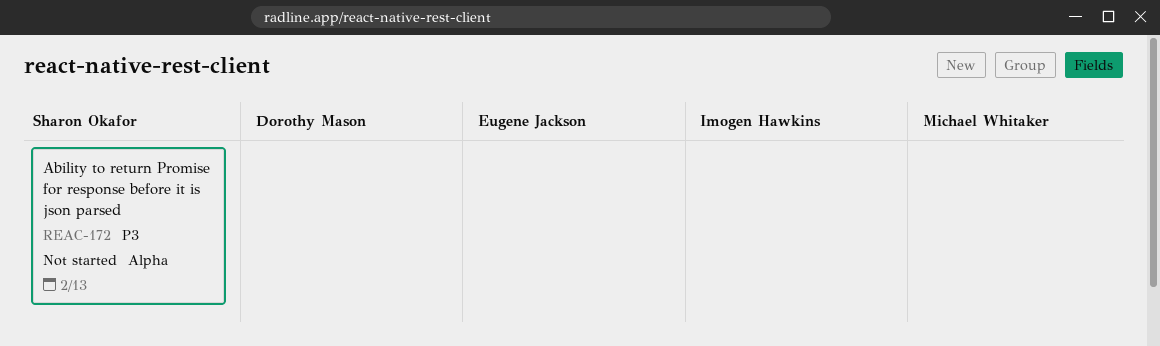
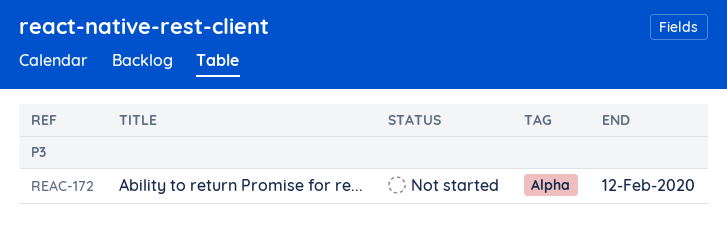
REAC-172, due: Feb 13 -> Feb 12

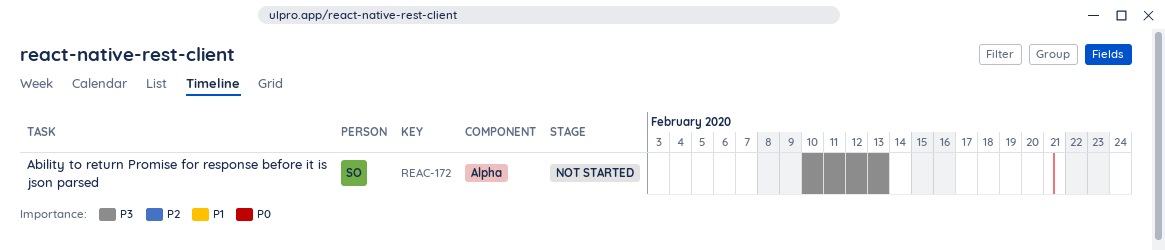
REAC-172, due: Feb 12 -> Feb 13

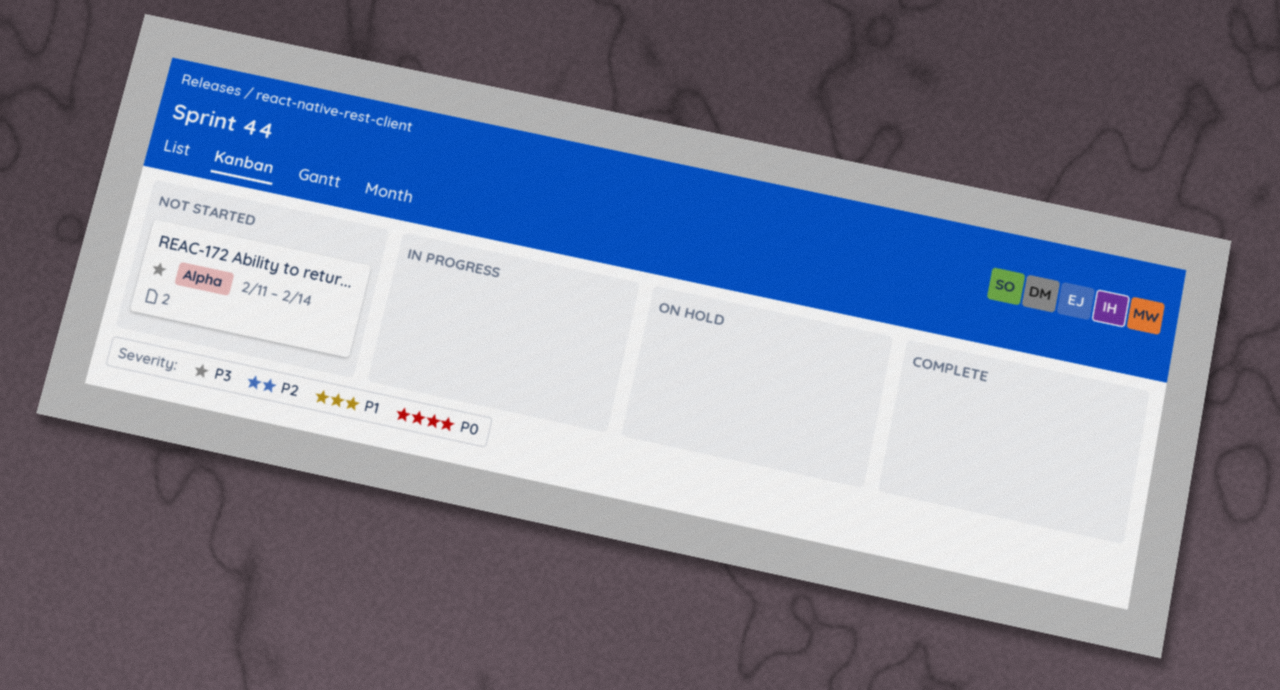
REAC-172, start: Feb 10 -> Feb 11
REAC-172, due: Feb 13 -> Feb 14

